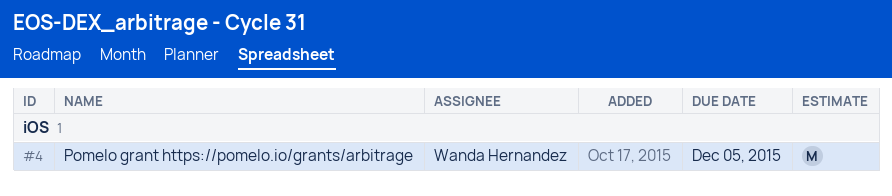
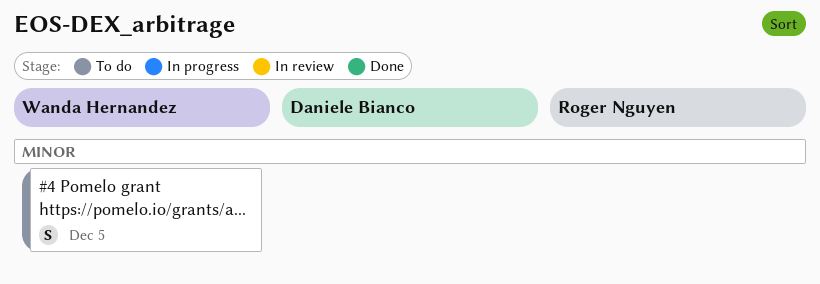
#4, estimate: M -> S

